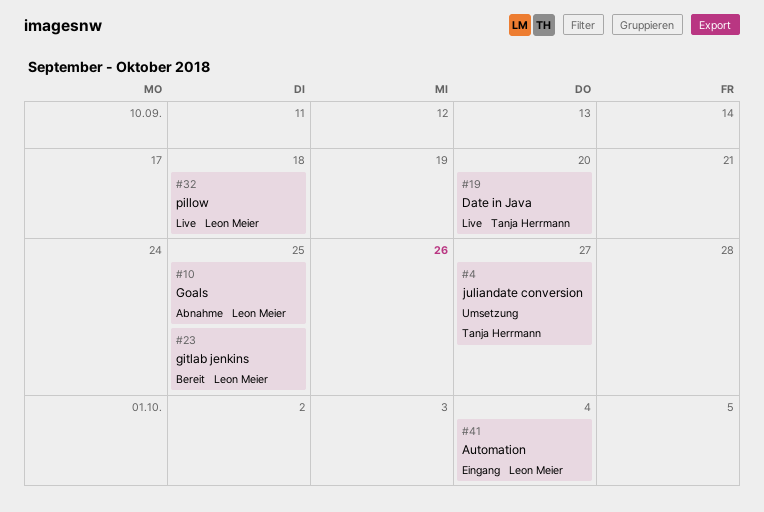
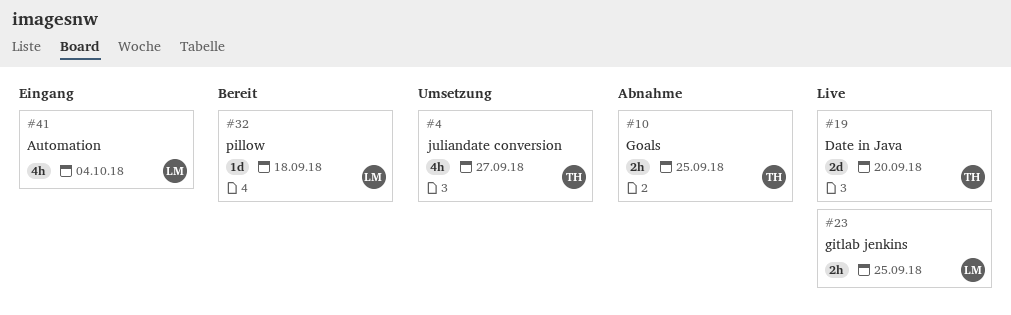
#10, owner: Leon Meier -> Tanja Herrmann
#23, status: Bereit -> Live
#32, status: Live -> Bereit

